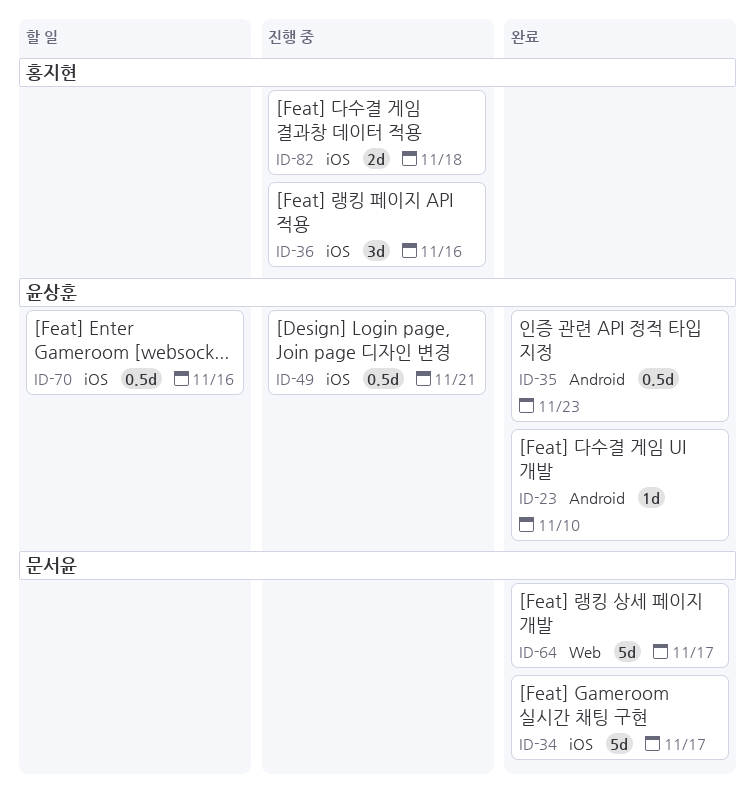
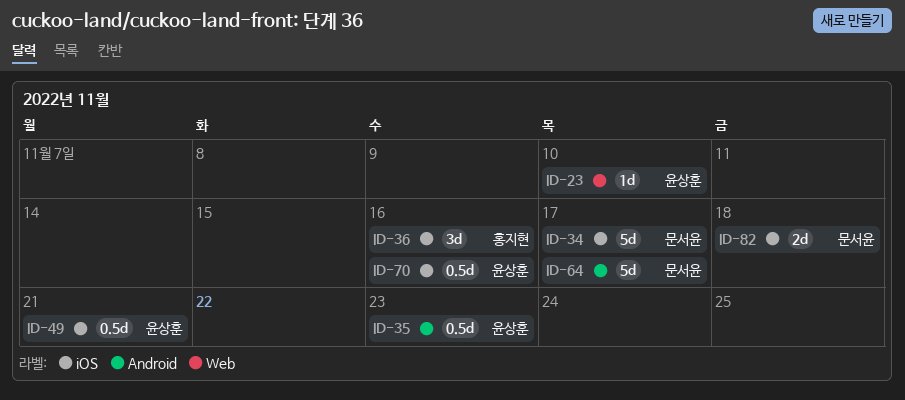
ID-23, label: Android -> Web
ID-64, label: Web -> Android
ID-82, owner: 홍지현 -> 문서윤

